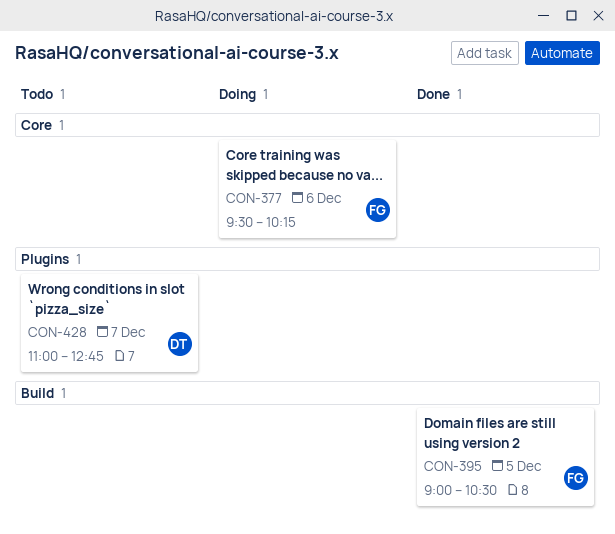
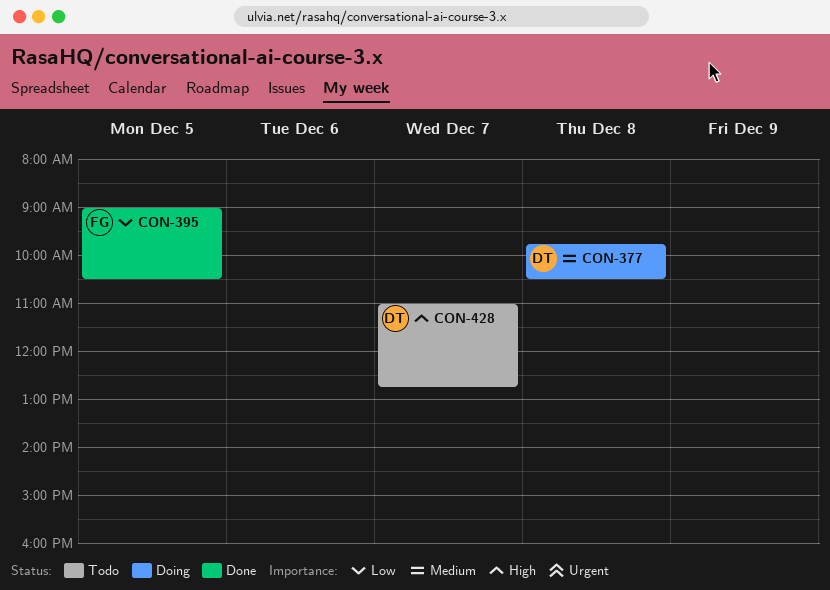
CON-377, owner: FG -> DT
CON-377, day: Dec 6 -> Dec 8
CON-377, begins: 09:30 -> 09:45
CON-377, ends: 10:15 -> 10:30

